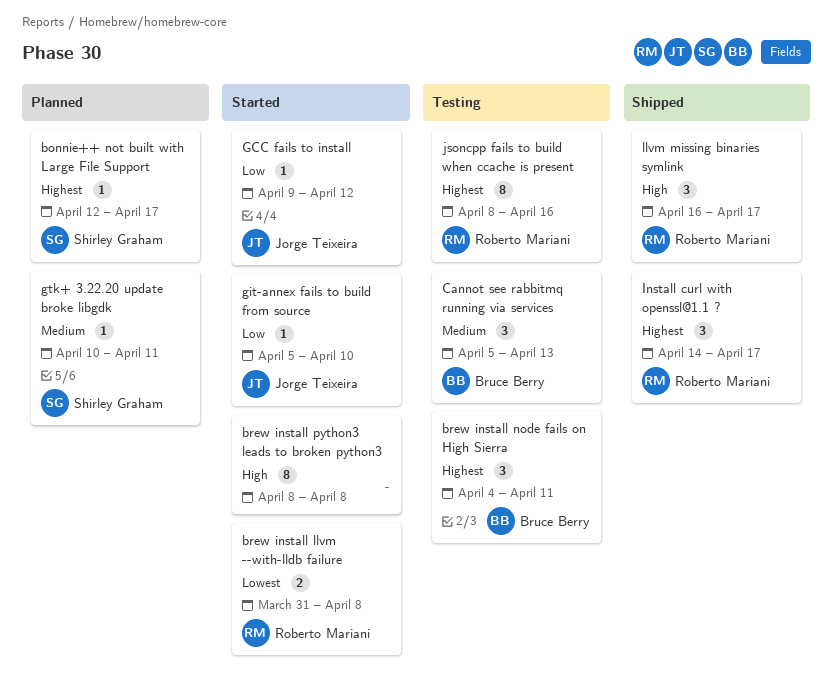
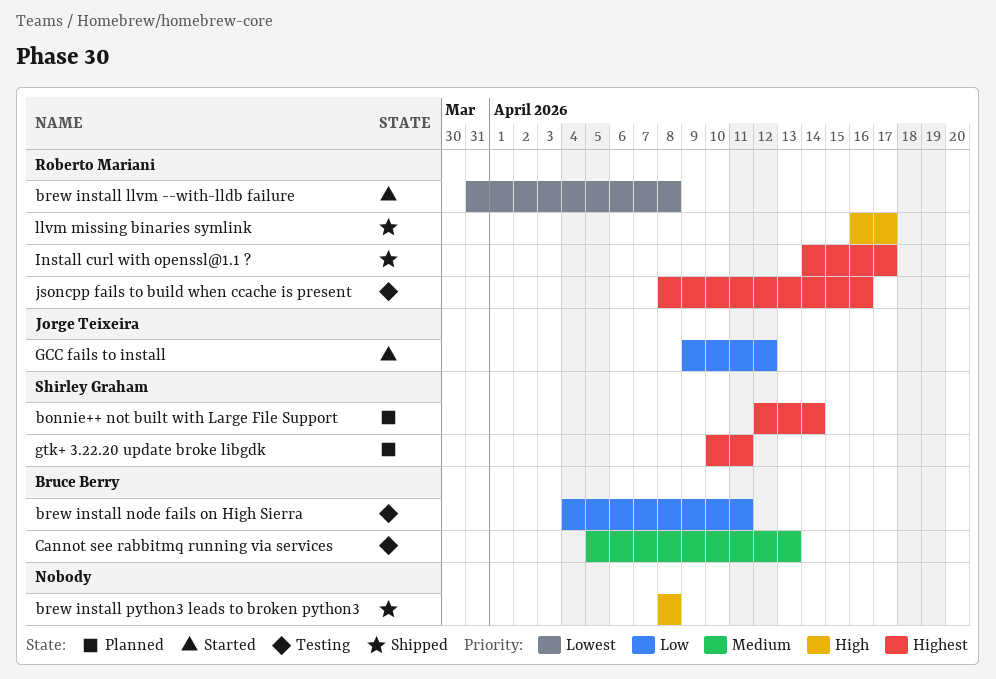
bonnie++ not built with Large File Support, due: Apr 17 -> Apr 14
brew install node fails on High Sierra, priority: Highest -> Low
brew install python3 leads to broken python3, status: Started -> Shipped
git-annex fails to build from source: present -> none
gtk+ 3.22.20 update broke libgdk, priority: Medium -> Highest

